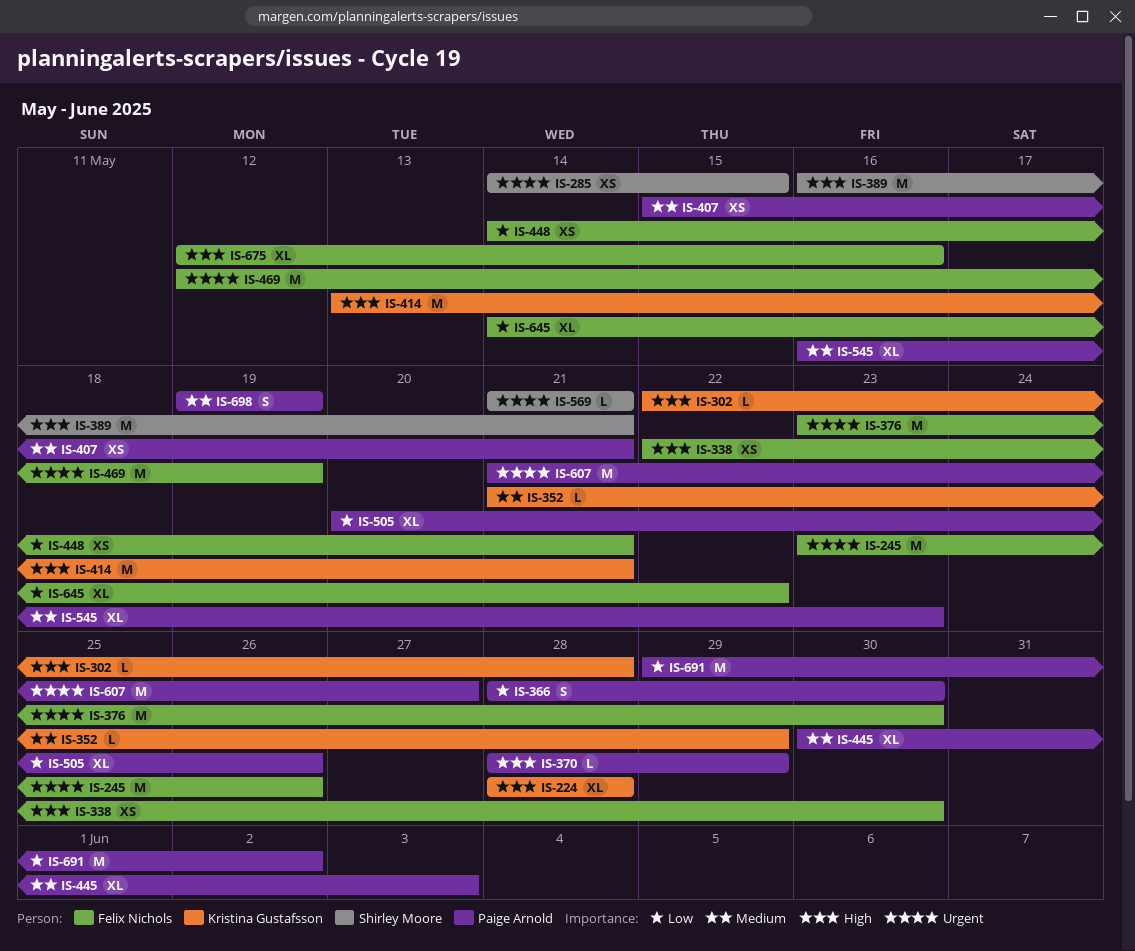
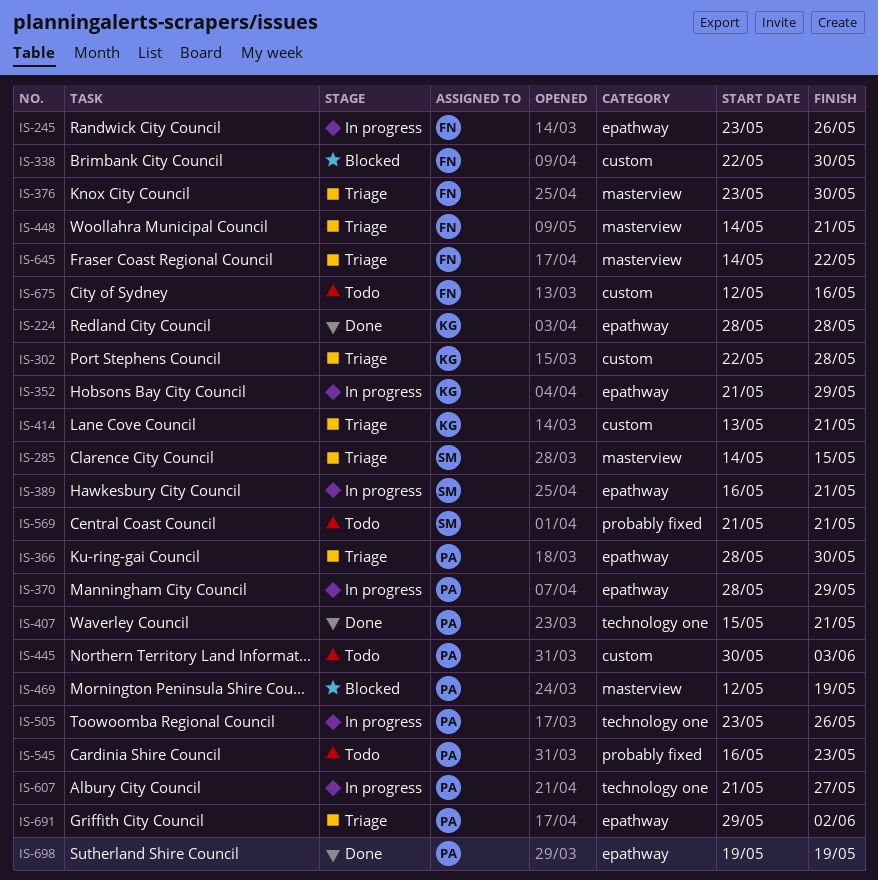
IS-469, owner: Felix Nichols -> Paige Arnold
IS-505, start: May 20 -> May 23

